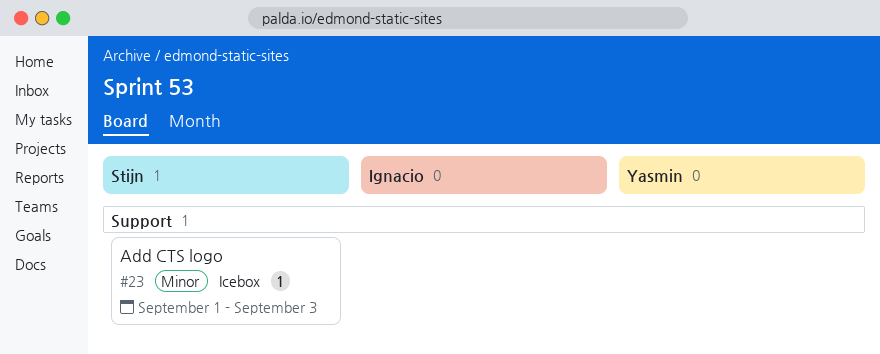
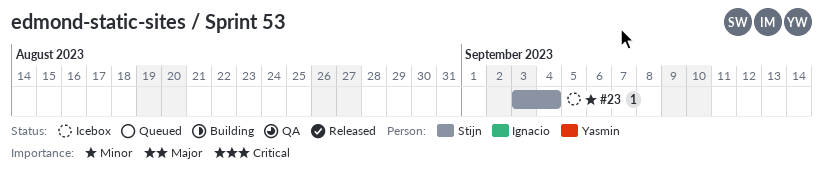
#23, start: Sep 1 -> Sep 3
#23, due: Sep 3 -> Sep 4

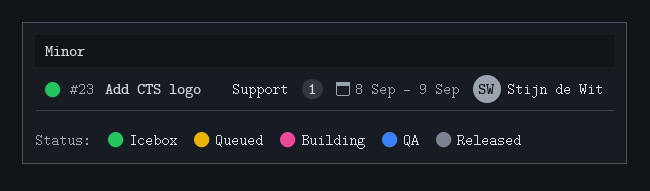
#23, start: Sep 3 -> Sep 8
#23, due: Sep 4 -> Sep 9

